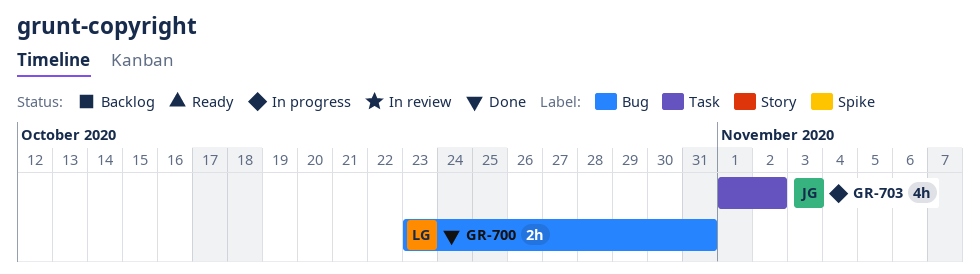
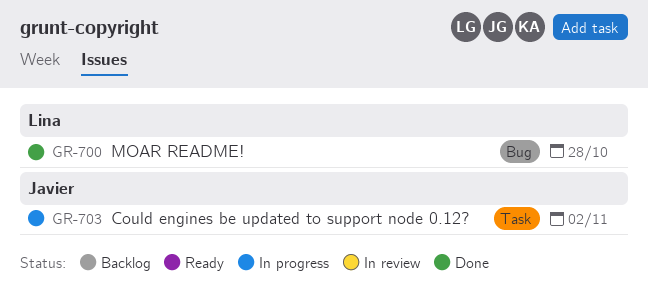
GR-700, due: Oct 31 -> Oct 28

